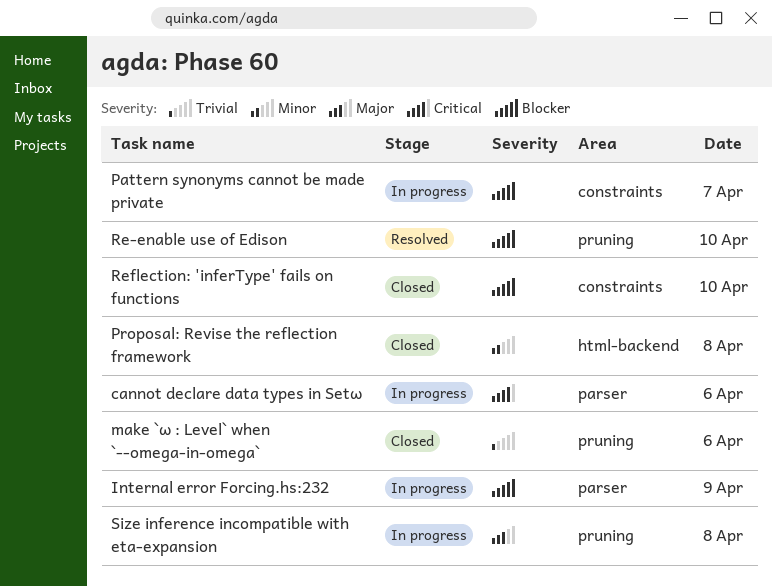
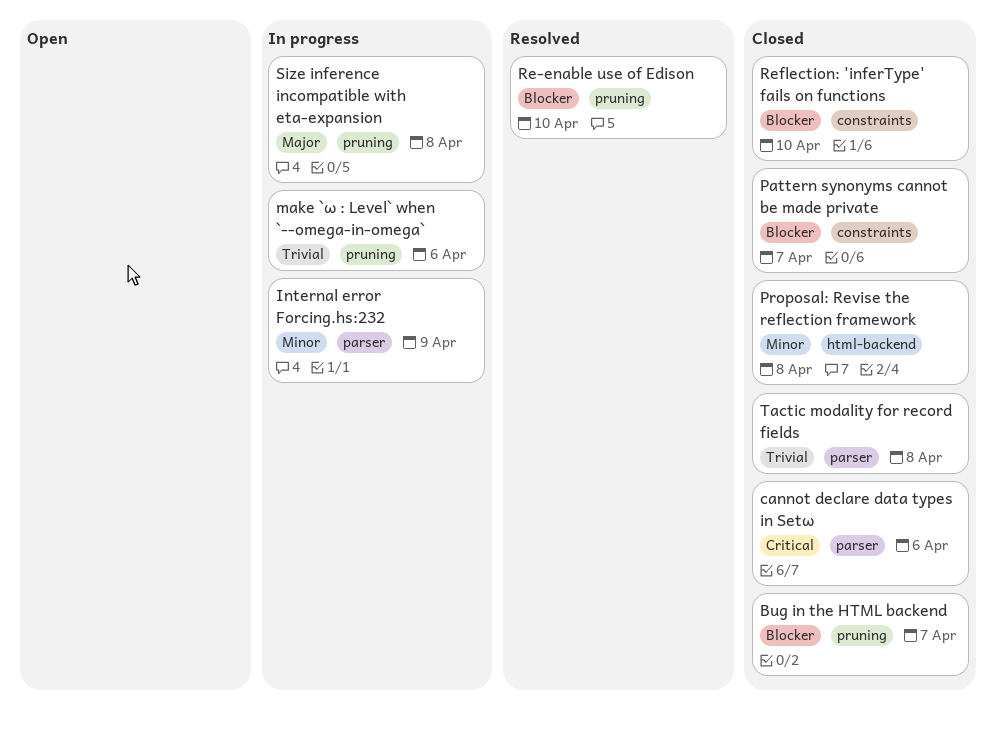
Bug in the HTML backend: none -> present
cannot declare data types in Setω, status: In progress -> Closed
Internal error Forcing.hs:232, priority: Blocker -> Minor
make `ω : Level` when `--omega-in-omega`, status: Closed -> In progress
Pattern synonyms cannot be made private, status: In progress -> Closed
Tactic modality for record fields: none -> present

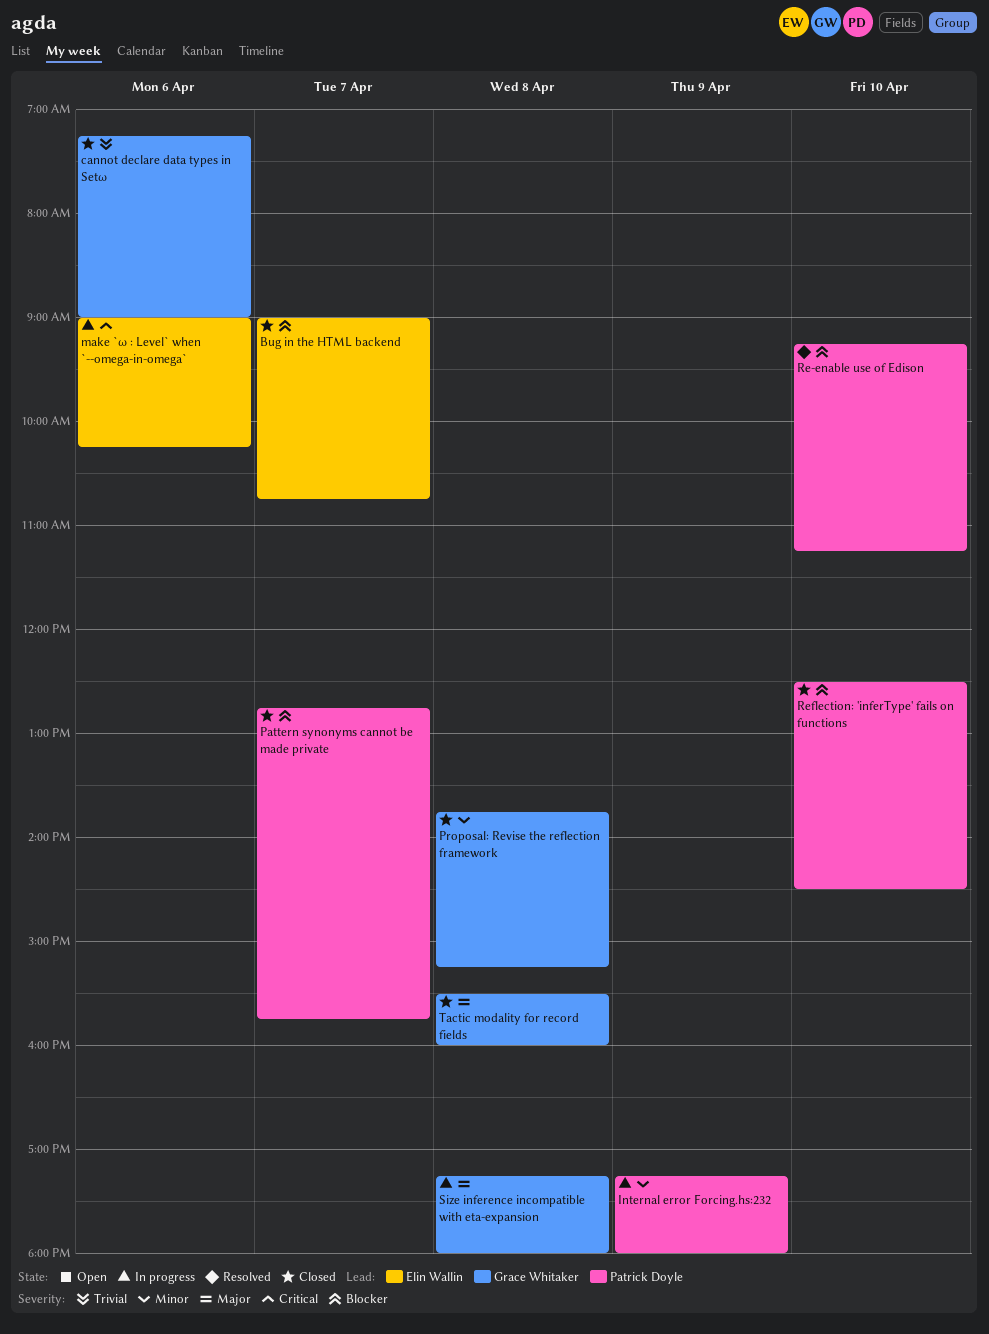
cannot declare data types in Setω, priority: Critical -> Trivial
make `ω : Level` when `--omega-in-omega`, priority: Trivial -> Critical
Tactic modality for record fields, priority: Trivial -> Major

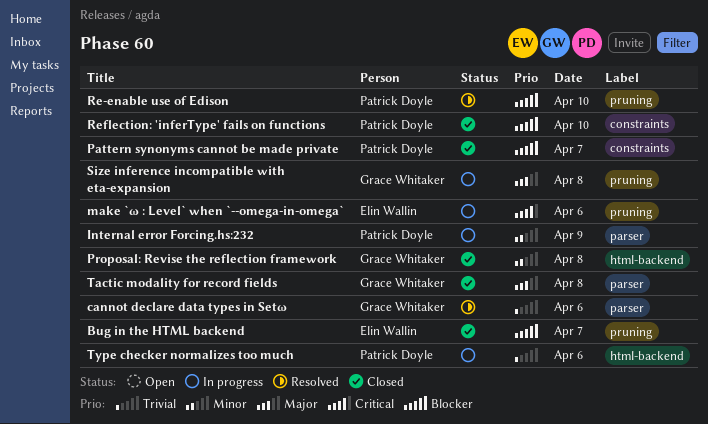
cannot declare data types in Setω, status: Closed -> Resolved
Type checker normalizes too much: none -> present

